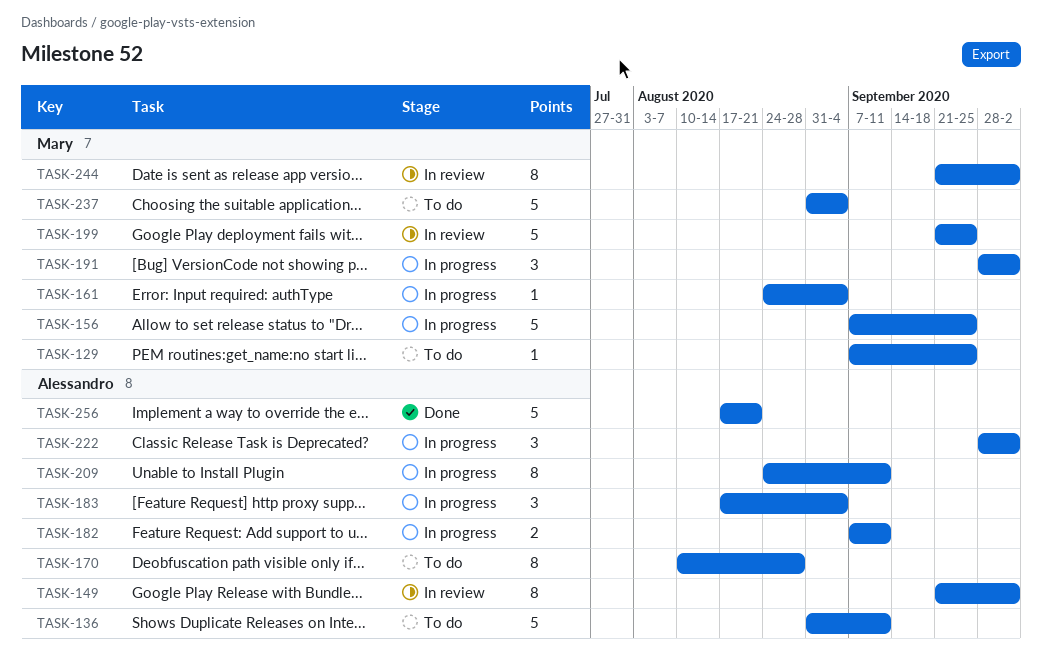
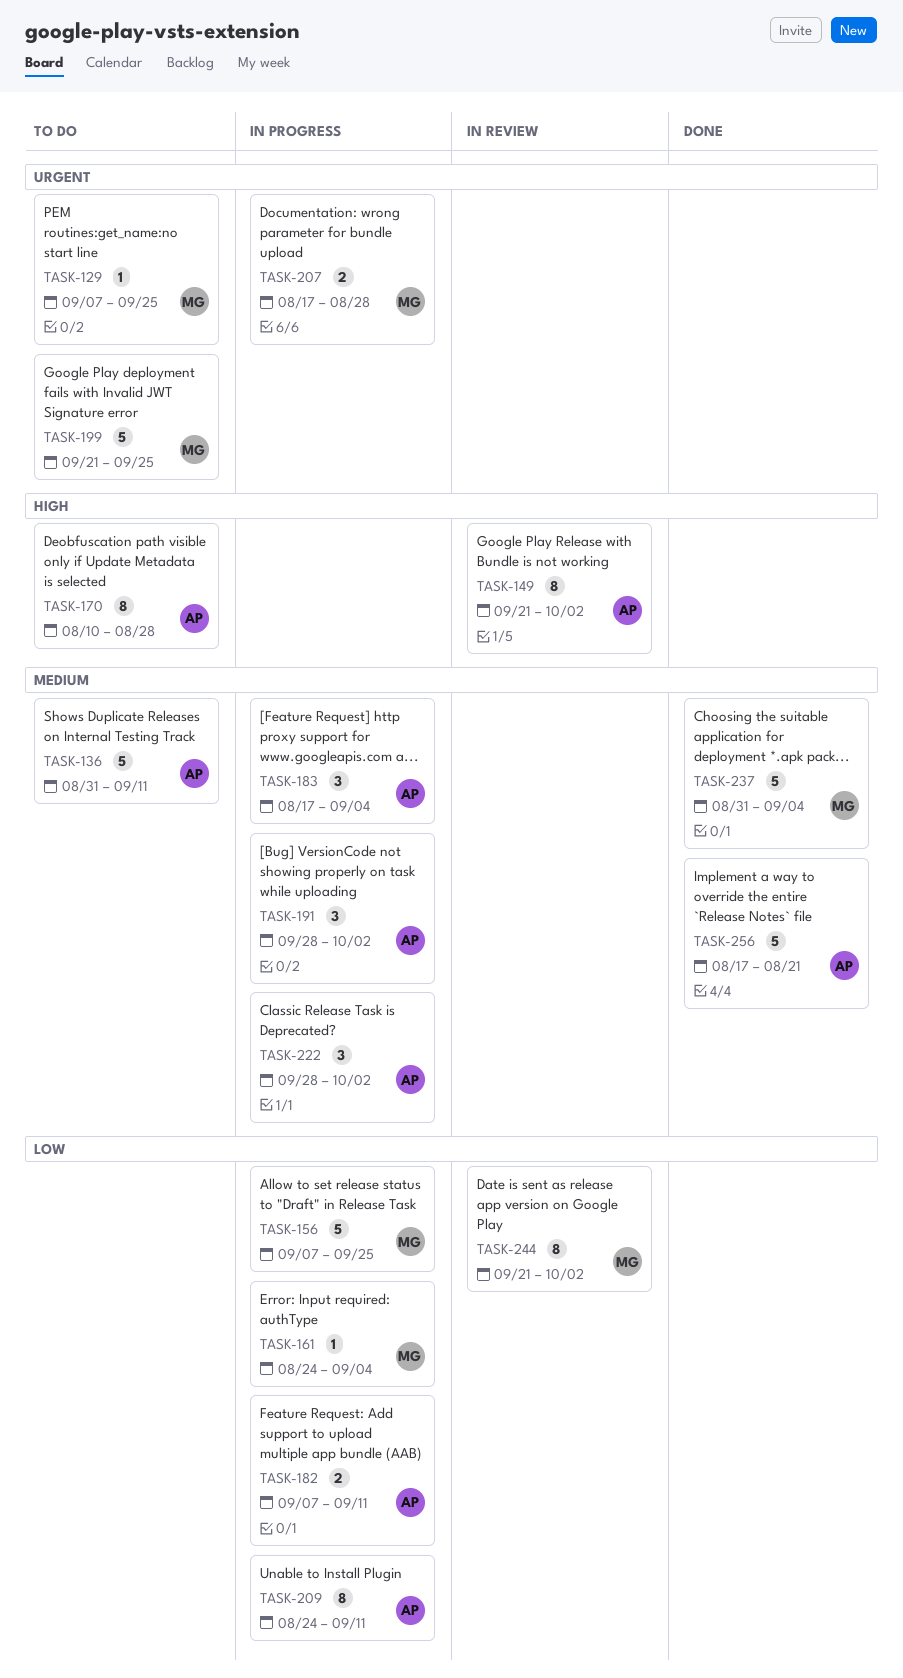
TASK-191, owner: Mary -> Alessandro
TASK-199, status: In review -> To do
TASK-207: none -> present
TASK-237, status: To do -> Done

